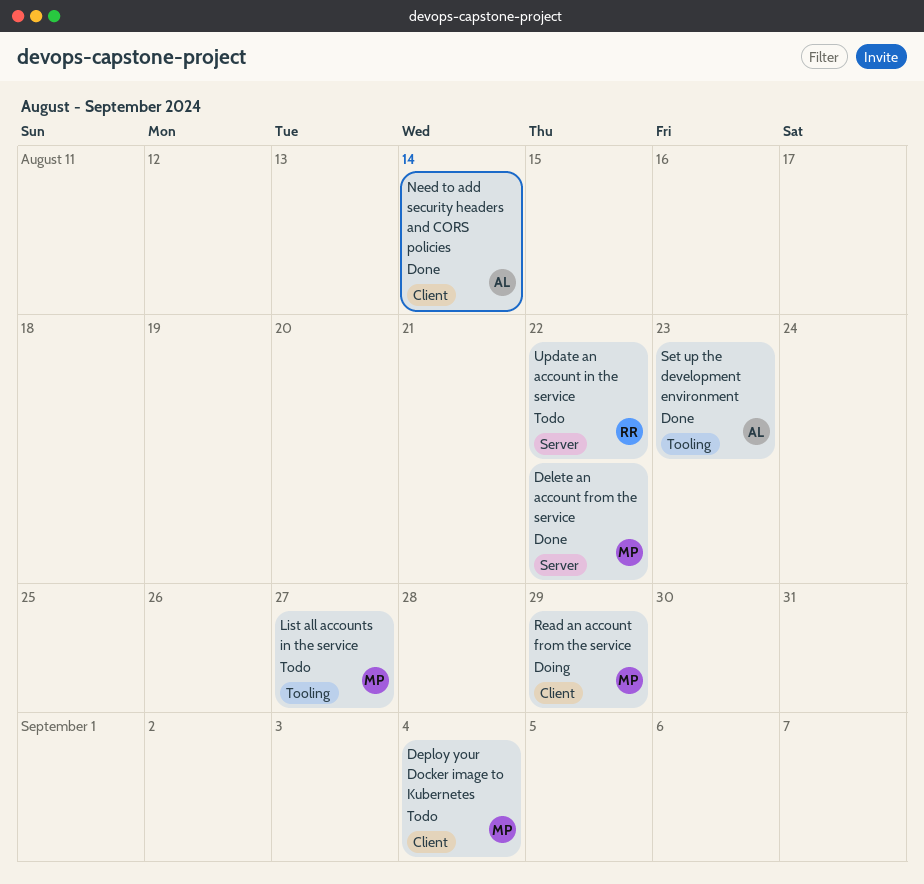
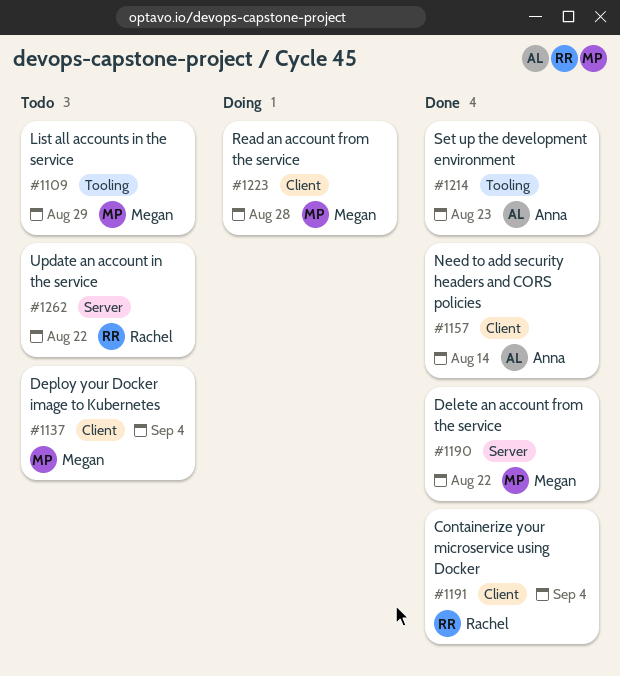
Containerize your microservice using Docker: none -> present
List all accounts in the service, due: Aug 27 -> Aug 29
Read an account from the service, due: Aug 29 -> Aug 28

